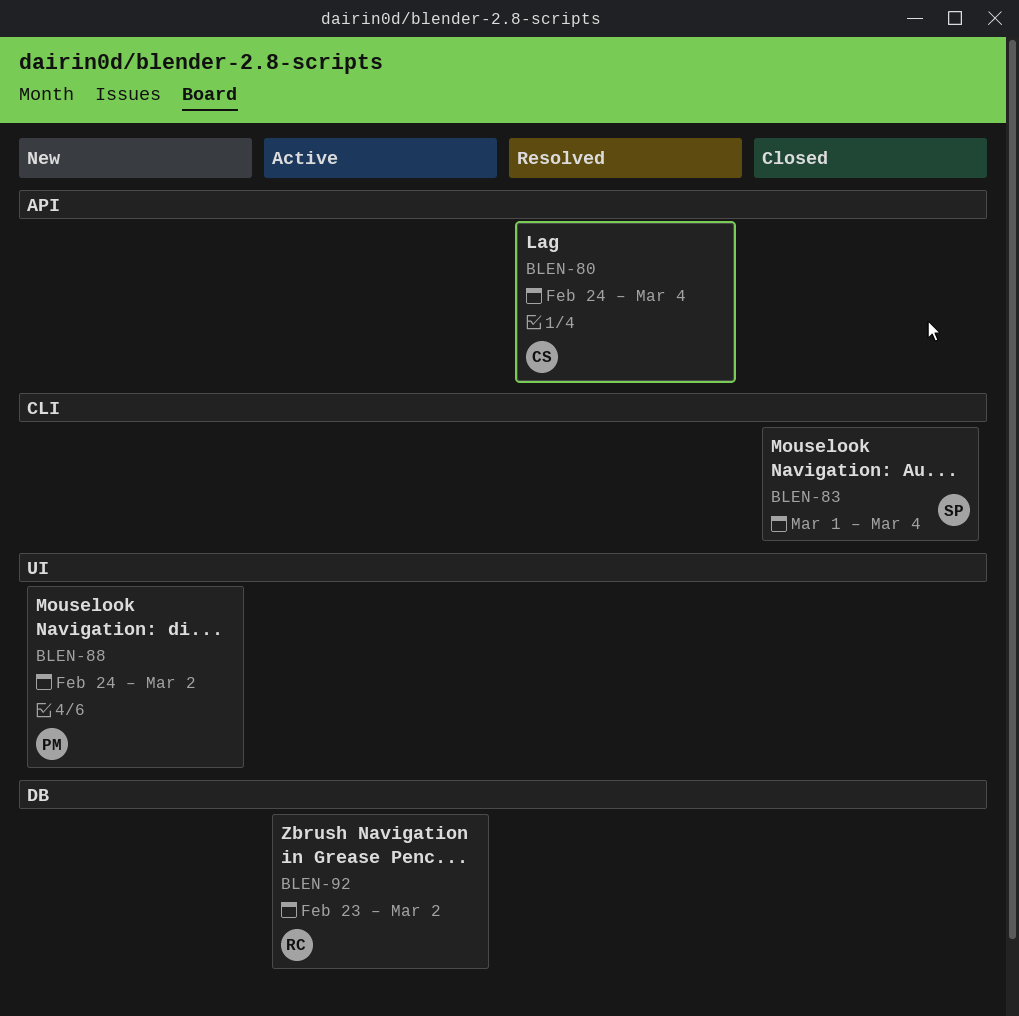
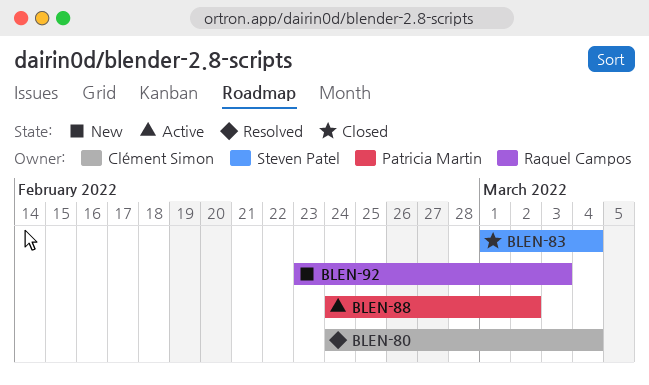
BLEN-88, status: New -> Active
BLEN-92, status: Active -> New
BLEN-92, due: Mar 2 -> Mar 3

